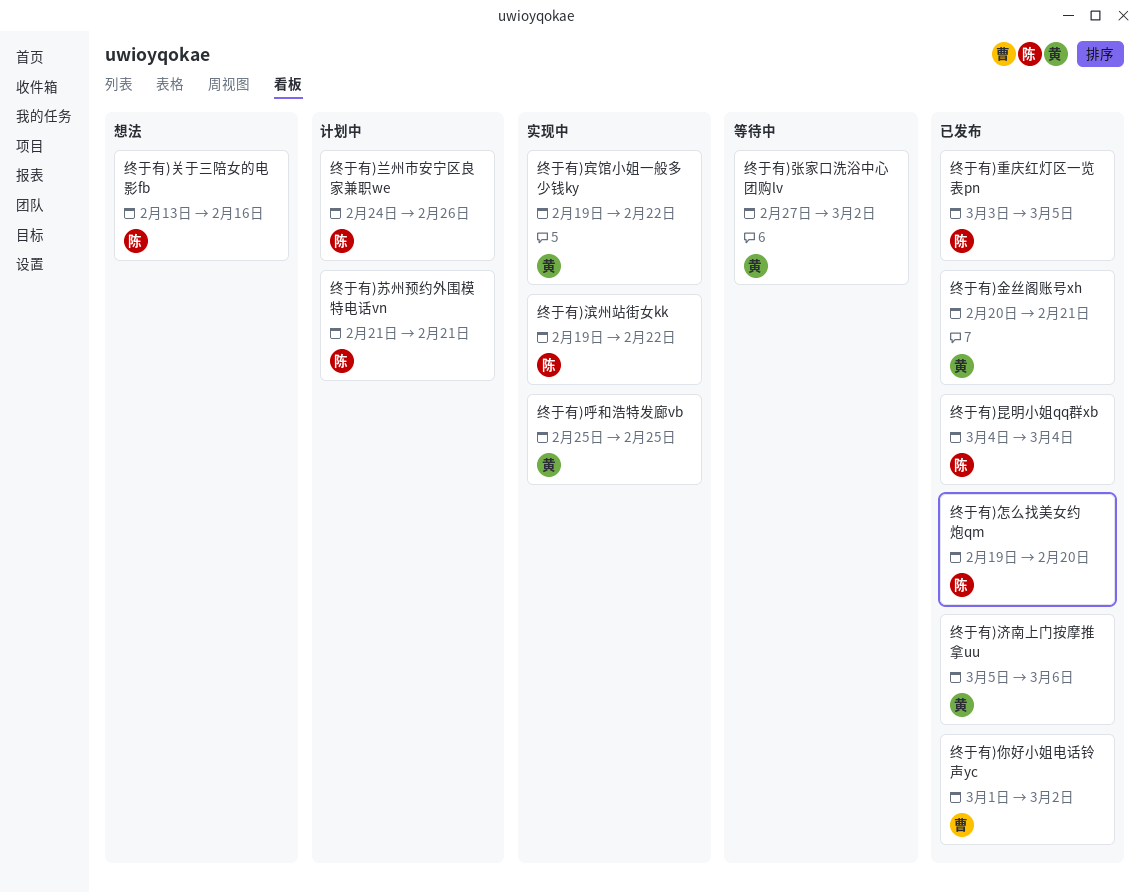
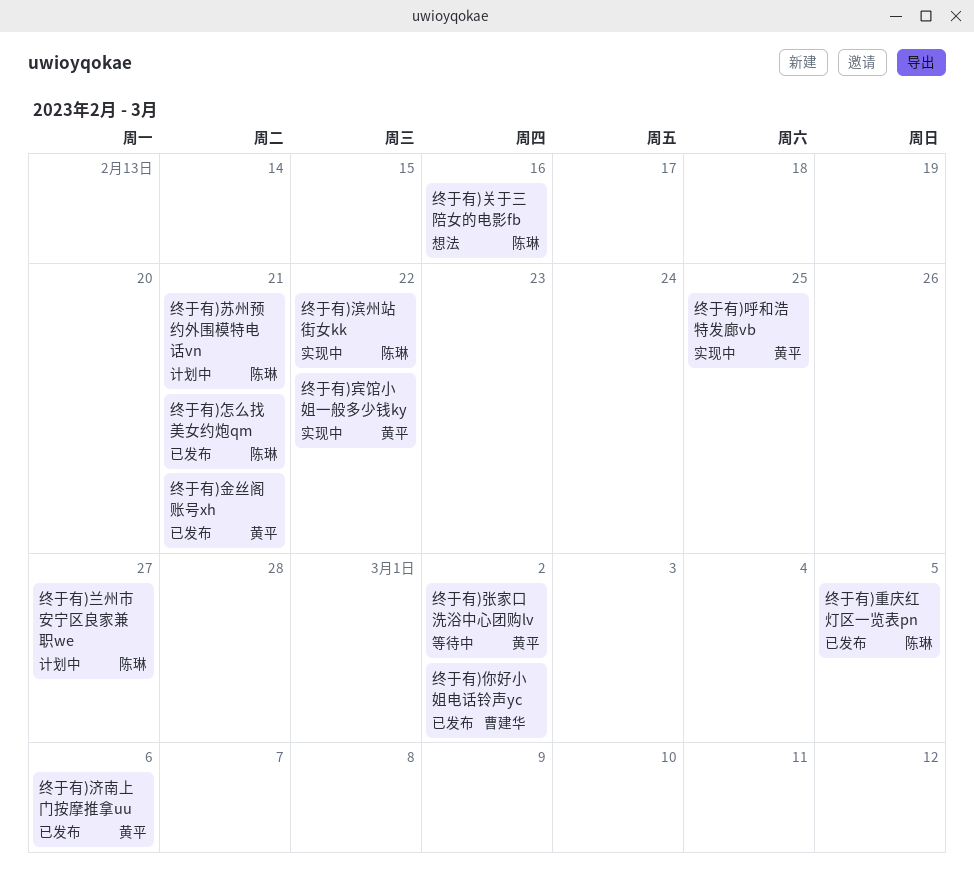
终于有)兰州市安宁区良家兼职we, due: Feb 26 -> Feb 27
终于有)怎么找美女约炮qm, due: Feb 20 -> Feb 21
终于有)昆明小姐qq群xb: present -> none

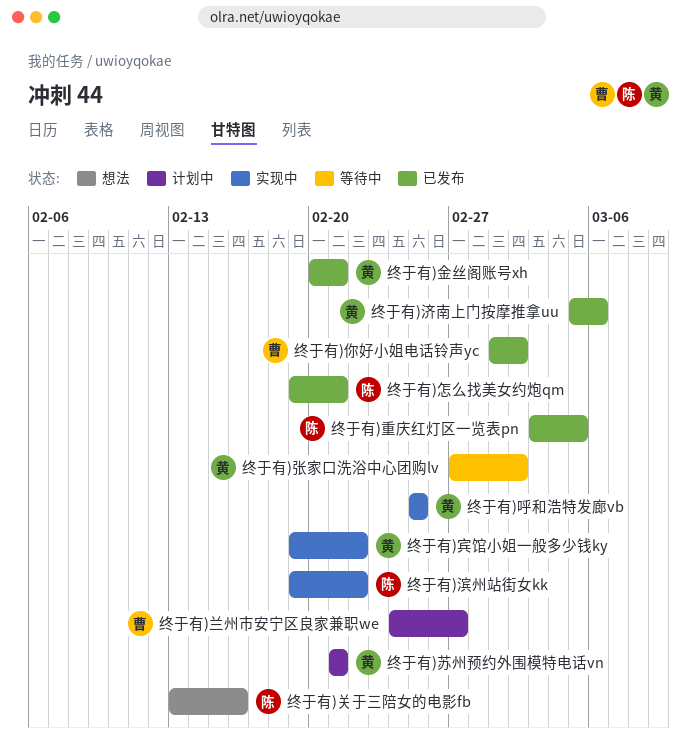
终于有)兰州市安宁区良家兼职we, owner: 陈琳 -> 曹建华
终于有)苏州预约外围模特电话vn, owner: 陈琳 -> 黄平

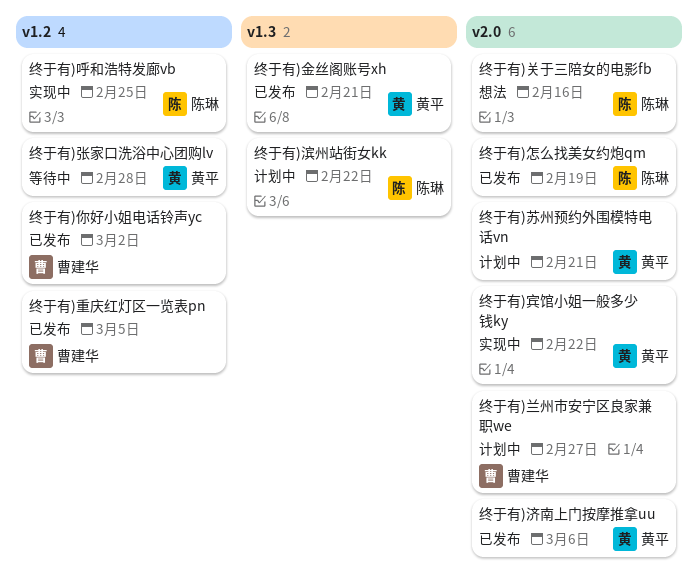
终于有)呼和浩特发廊vb, owner: 黄平 -> 陈琳
终于有)张家口洗浴中心团购lv, due: Mar 2 -> Feb 28
终于有)怎么找美女约炮qm, due: Feb 21 -> Feb 19
终于有)滨州站街女kk, status: 实现中 -> 计划中
终于有)重庆红灯区一览表pn, owner: 陈琳 -> 曹建华

